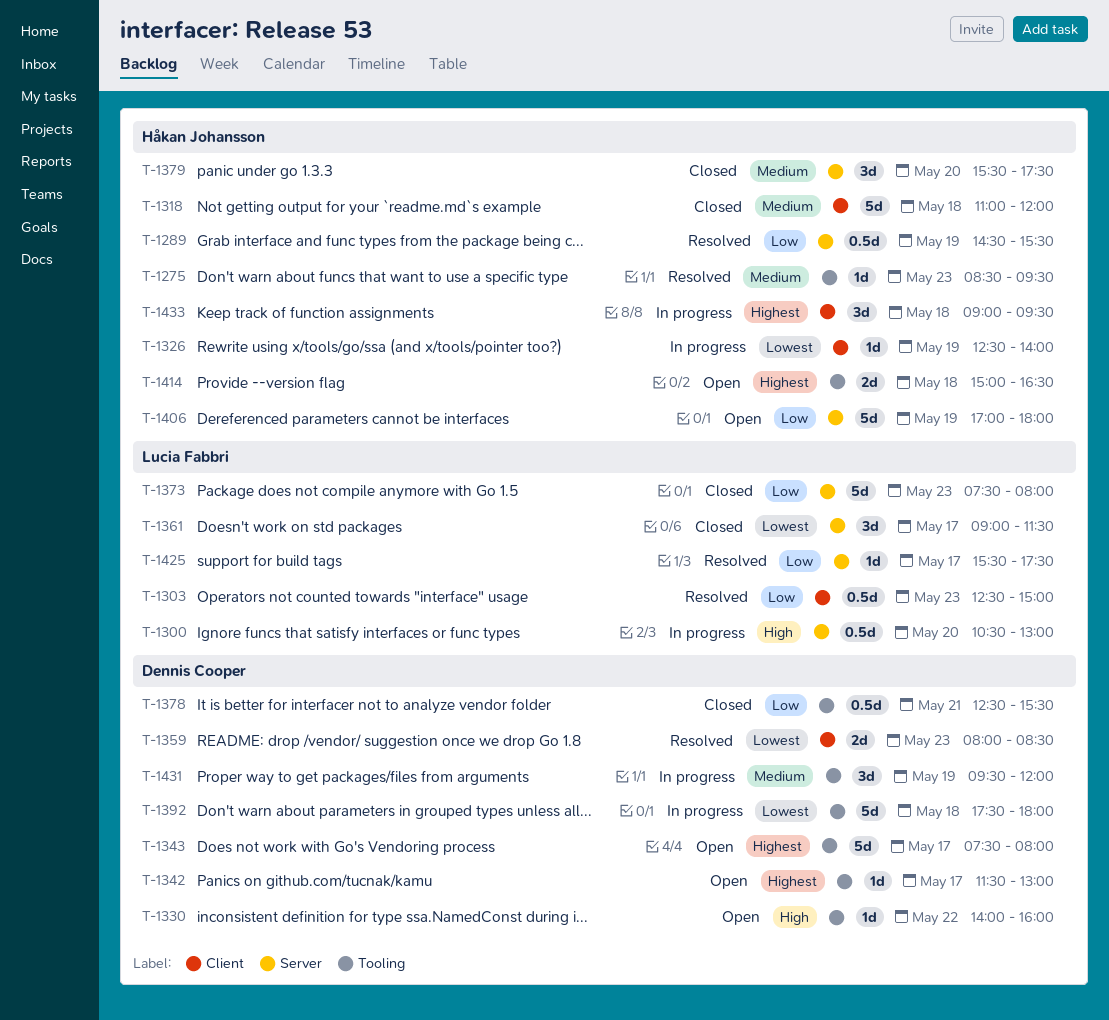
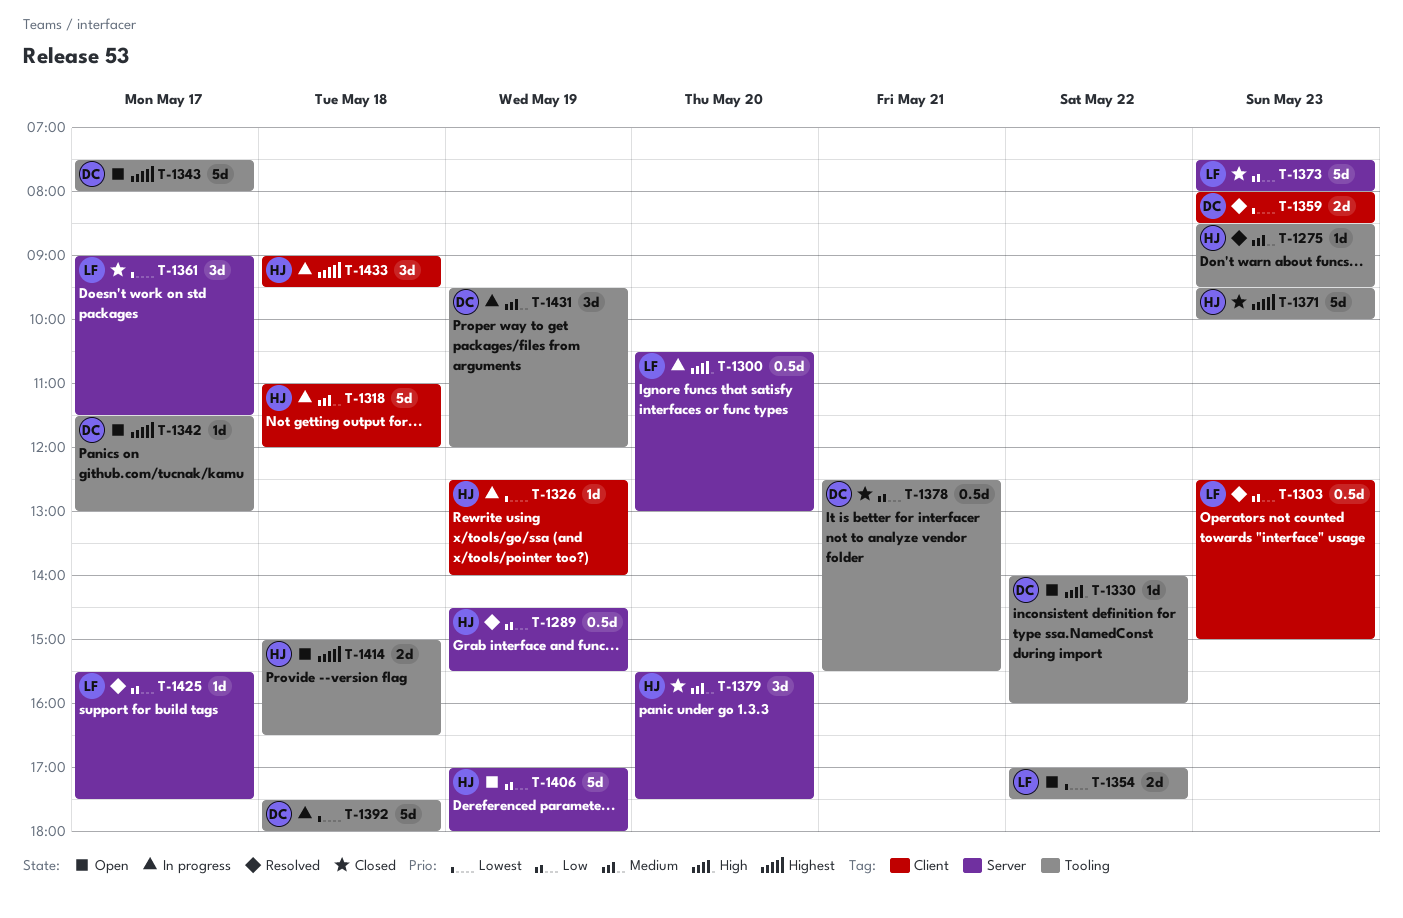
T-1318, status: Closed -> In progress
T-1354: none -> present
T-1371: none -> present

